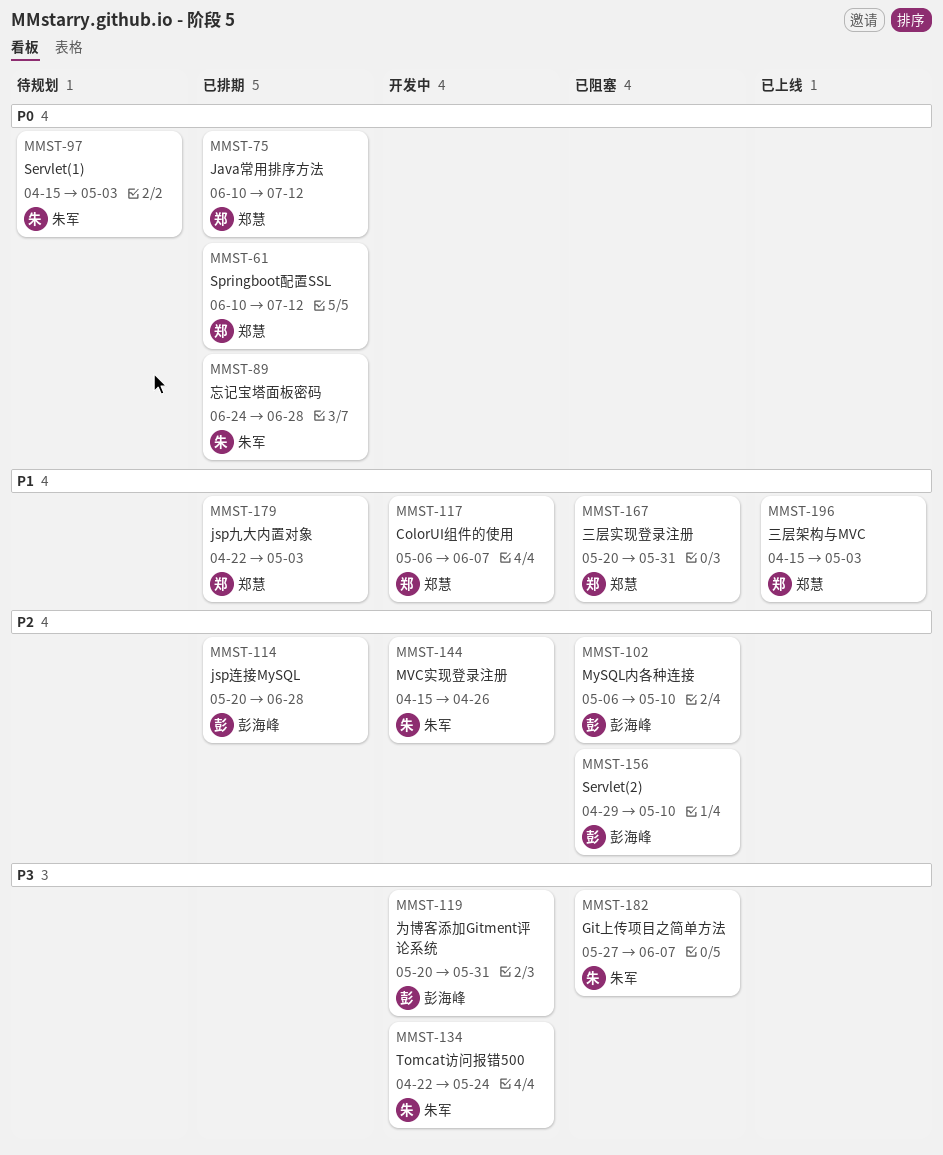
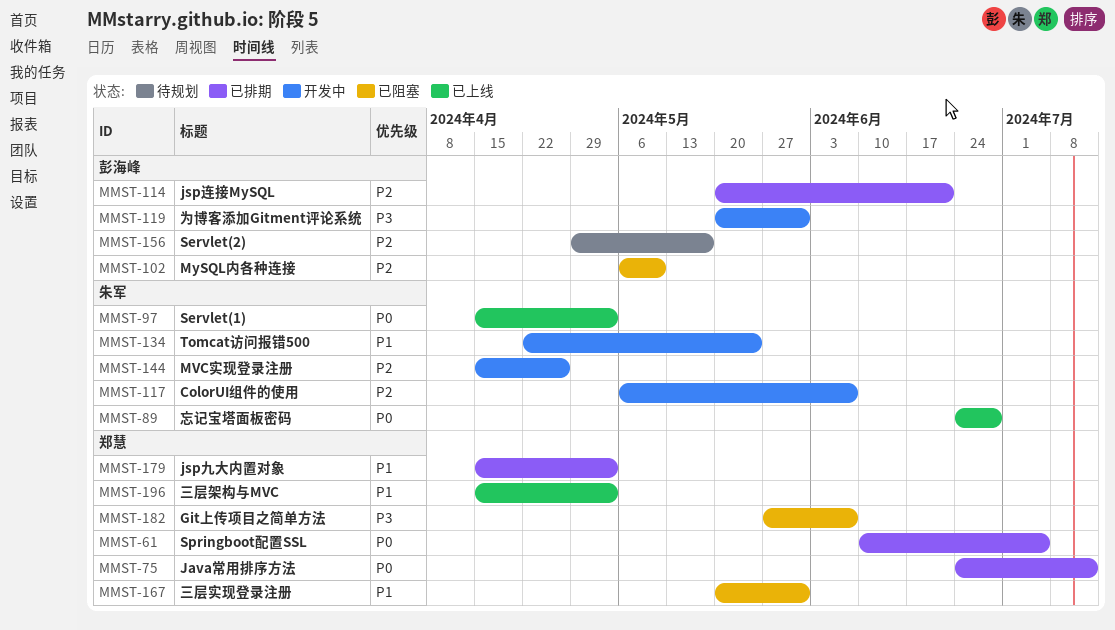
MMST-61, due: Jul 12 -> Jul 5
MMST-75, start: Jun 10 -> Jun 24
MMST-89, status: 已排期 -> 已上线
MMST-97, status: 待规划 -> 已上线
MMST-114, due: Jun 28 -> Jun 21
MMST-117, owner: 郑慧 -> 朱军
MMST-117, priority: P1 -> P2
MMST-134, priority: P3 -> P1
MMST-156, status: 已阻塞 -> 待规划
MMST-156, due: May 10 -> May 17
MMST-179, start: Apr 22 -> Apr 15
MMST-182, owner: 朱军 -> 郑慧

